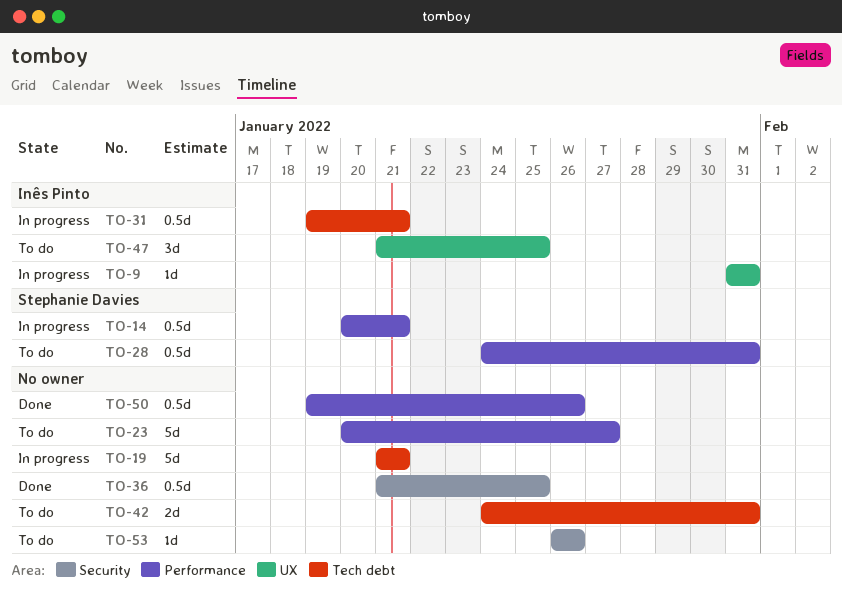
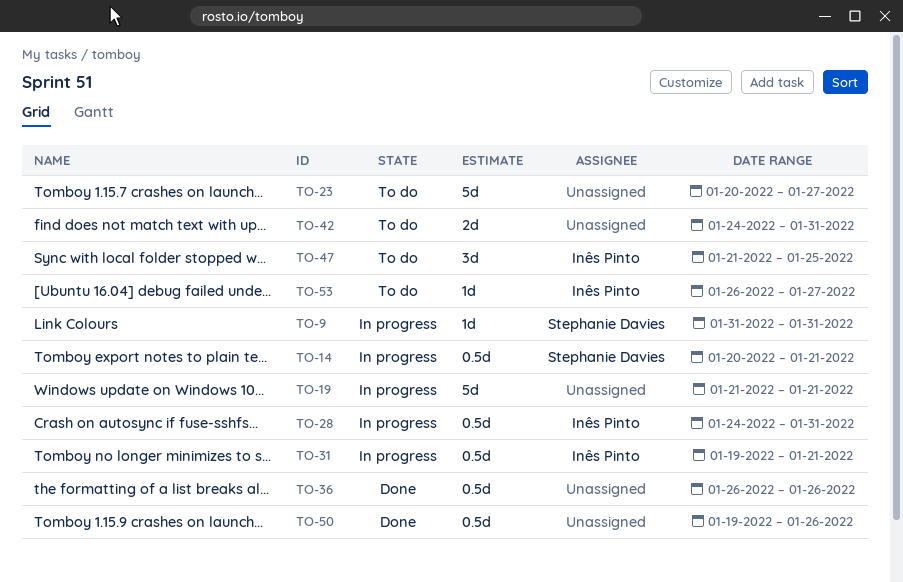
TO-9, owner: Inês Pinto -> Stephanie Davies
TO-28, status: To do -> In progress
TO-28, owner: Stephanie Davies -> Inês Pinto
TO-36, start: Jan 21 -> Jan 26
TO-36, due: Jan 25 -> Jan 26
TO-53, owner: none -> Inês Pinto
TO-53, due: Jan 26 -> Jan 27

